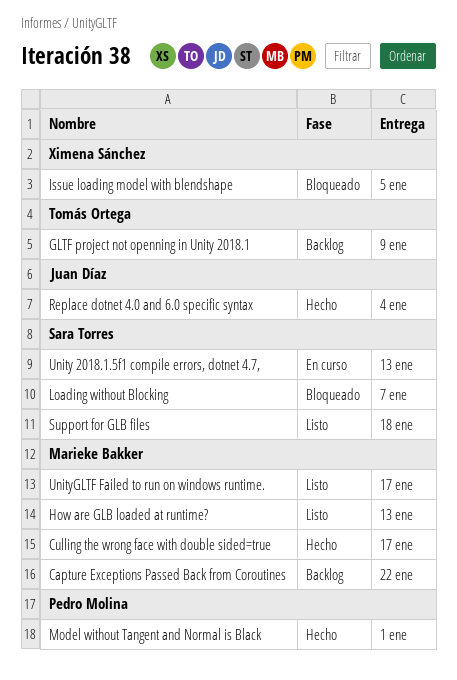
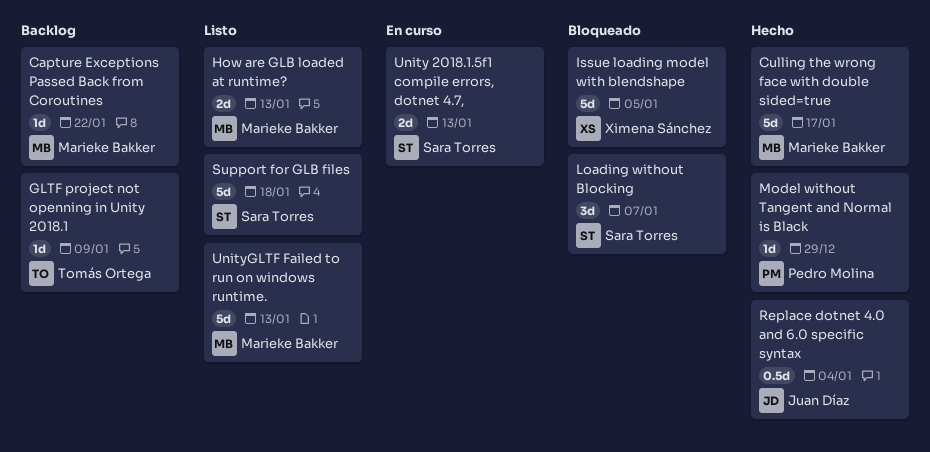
Model without Tangent and Normal is Black, due: Jan 1 -> Dec 29
UnityGLTF Failed to run on windows runtime., due: Jan 17 -> Jan 13

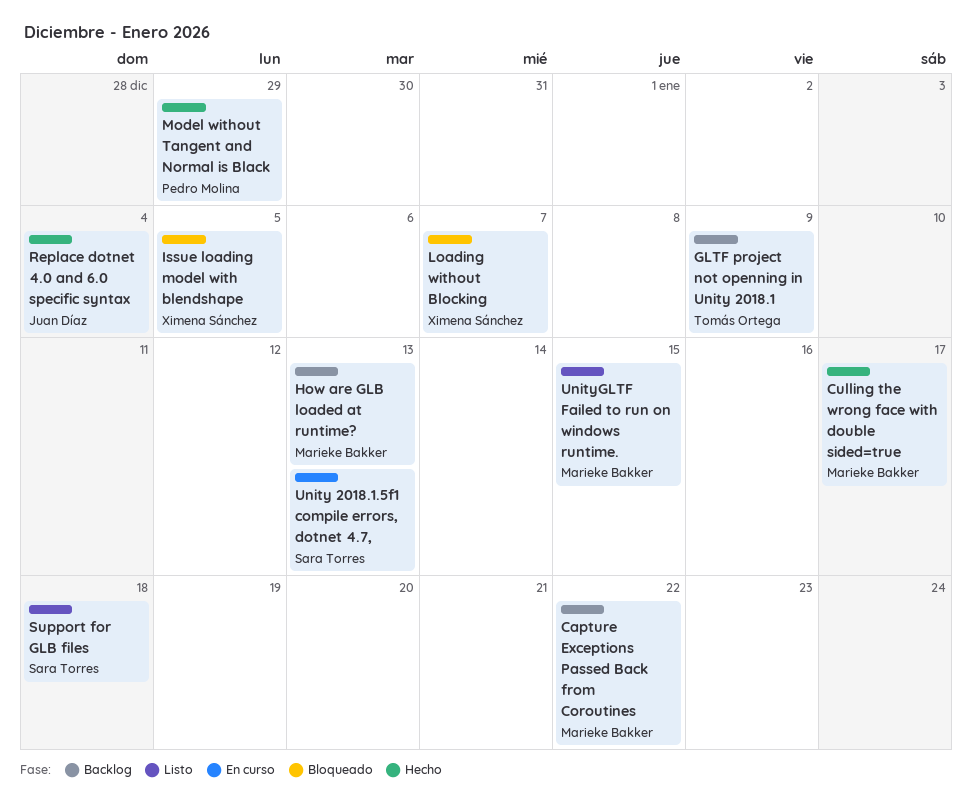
How are GLB loaded at runtime?, status: Listo -> Backlog
Loading without Blocking, owner: Sara Torres -> Ximena Sánchez
UnityGLTF Failed to run on windows runtime., due: Jan 13 -> Jan 15

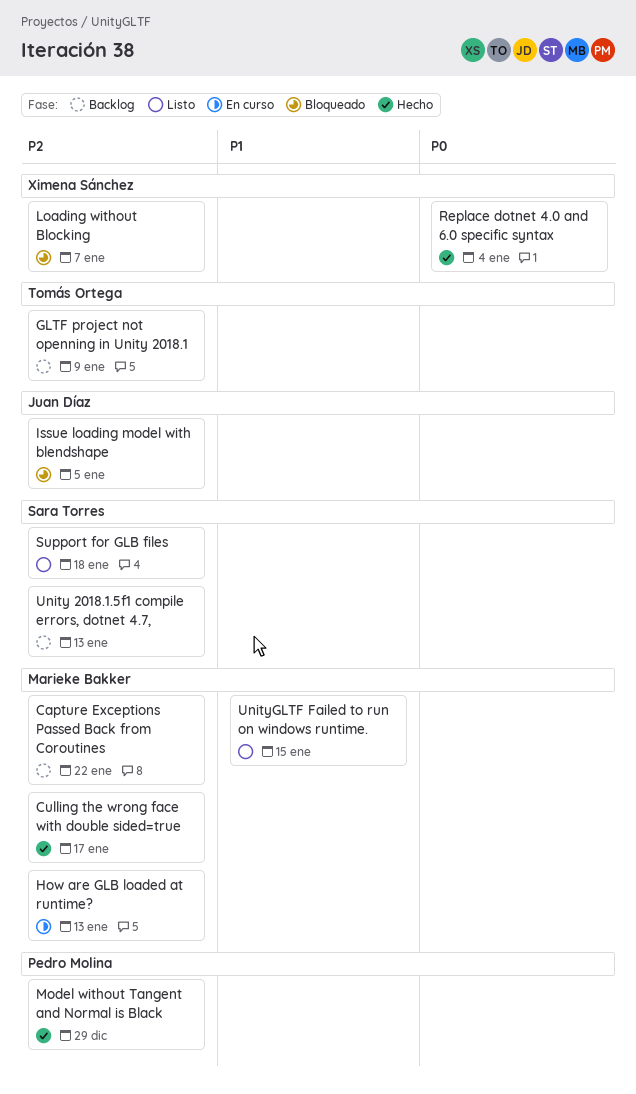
How are GLB loaded at runtime?, status: Backlog -> En curso
Issue loading model with blendshape, owner: Ximena Sánchez -> Juan Díaz
Replace dotnet 4.0 and 6.0 specific syntax, owner: Juan Díaz -> Ximena Sánchez
Unity 2018.1.5f1 compile errors, dotnet 4.7,, status: En curso -> Backlog

